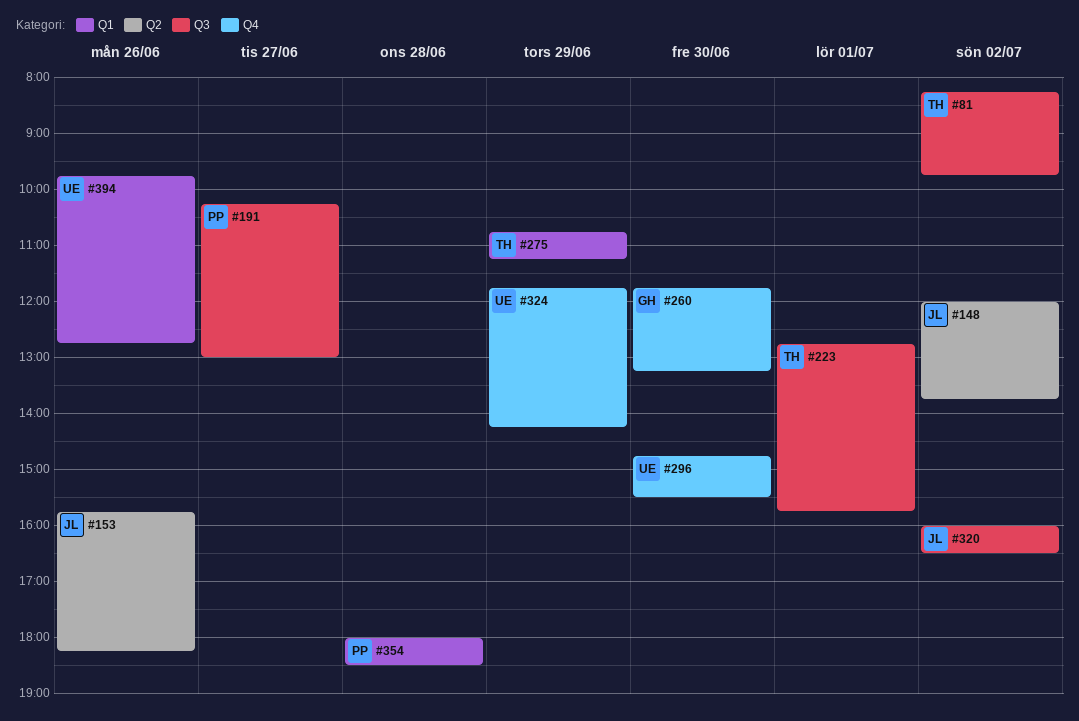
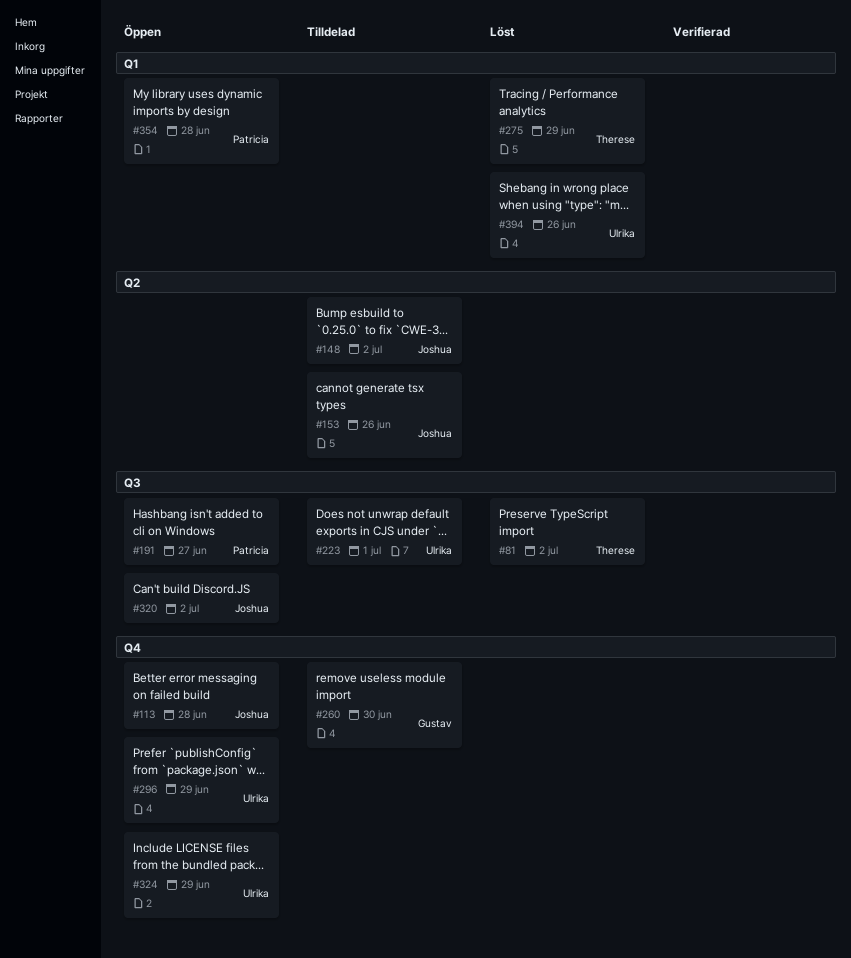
#113: none -> present
#223, owner: Therese -> Ulrika
#296, day: Jun 30 -> Jun 29

